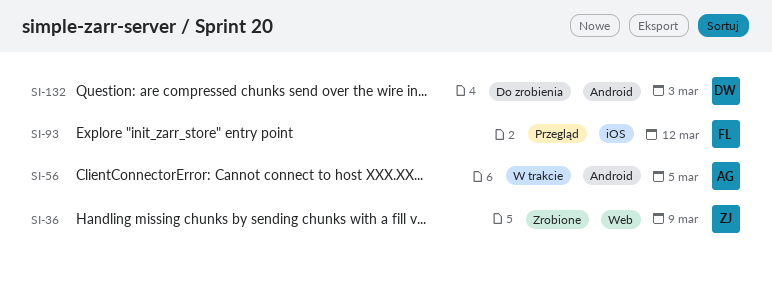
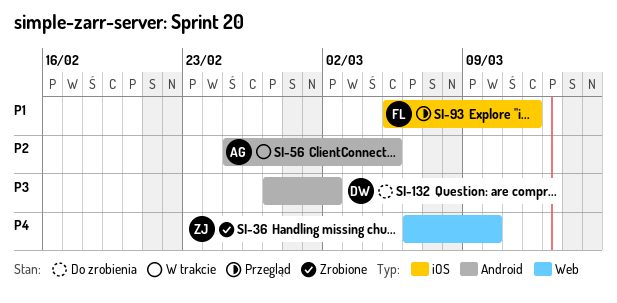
SI-36, due: Mar 9 -> Mar 10
SI-132, due: Mar 3 -> Mar 2

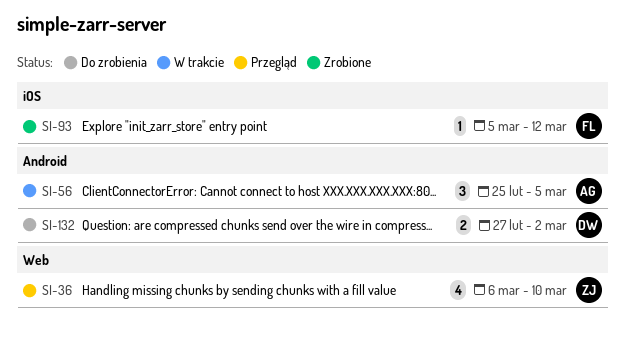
SI-36, status: Zrobione -> Przegląd
SI-93, status: Przegląd -> Zrobione

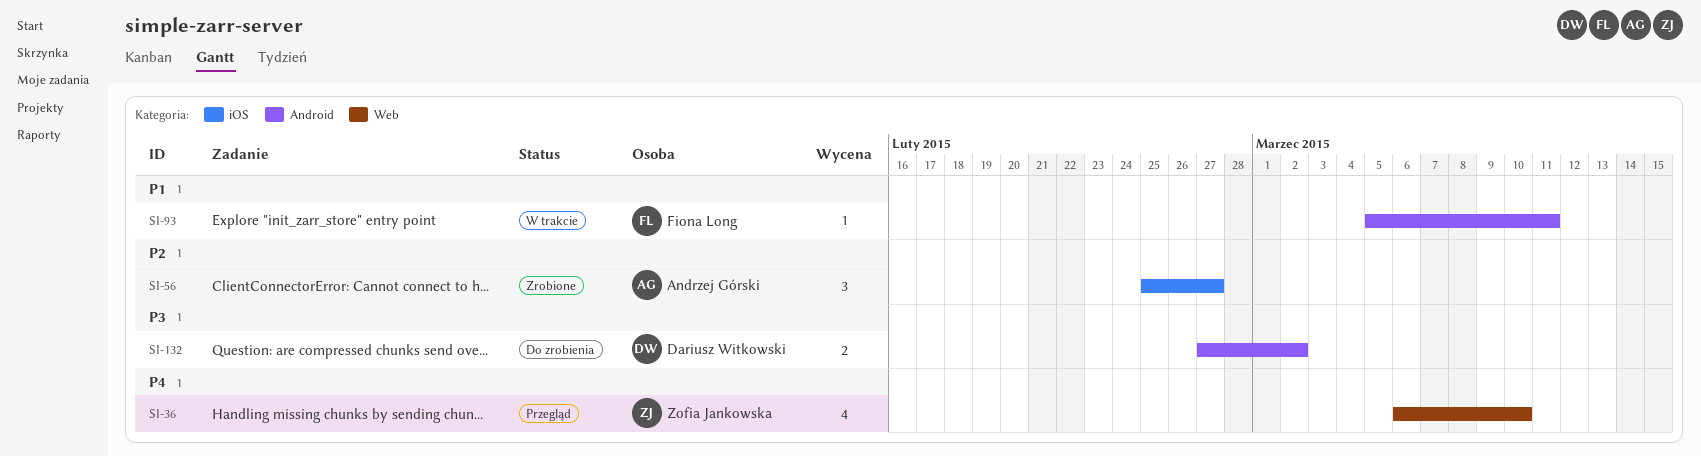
SI-56, status: W trakcie -> Zrobione
SI-56, label: Android -> iOS
SI-56, due: Mar 5 -> Feb 27
SI-93, status: Zrobione -> W trakcie
SI-93, label: iOS -> Android
SI-93, due: Mar 12 -> Mar 11

